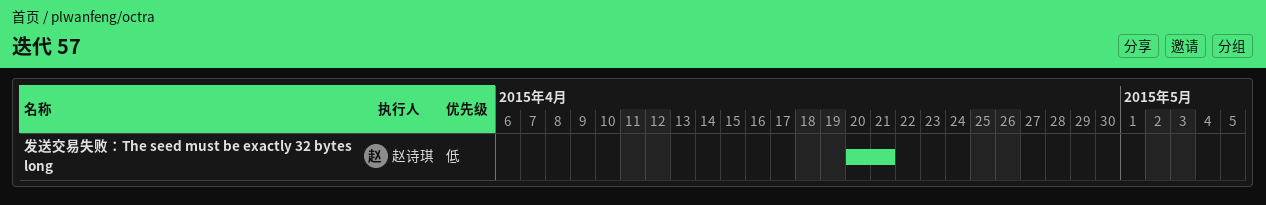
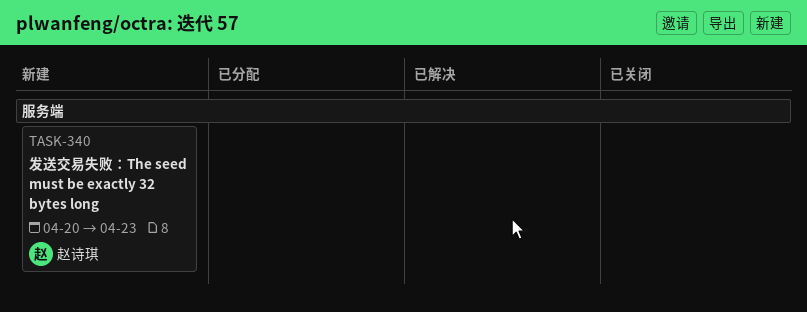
发送交易失败：The seed must be exactly 32 bytes long, due: Apr 21 -> Apr 23

